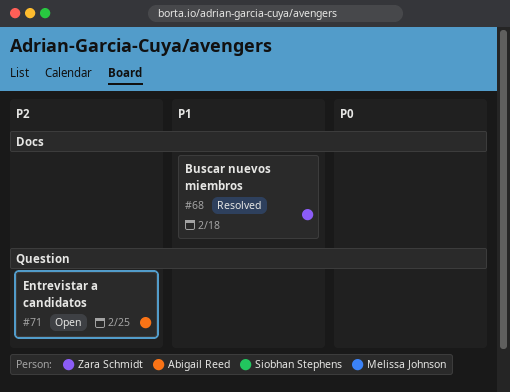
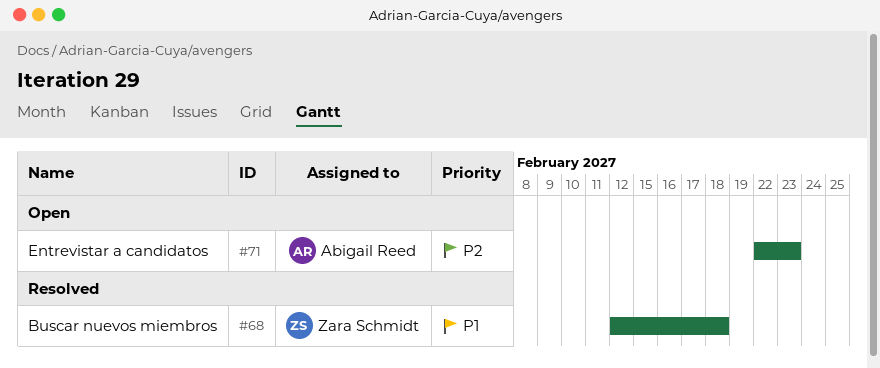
#71, due: Feb 25 -> Feb 23

